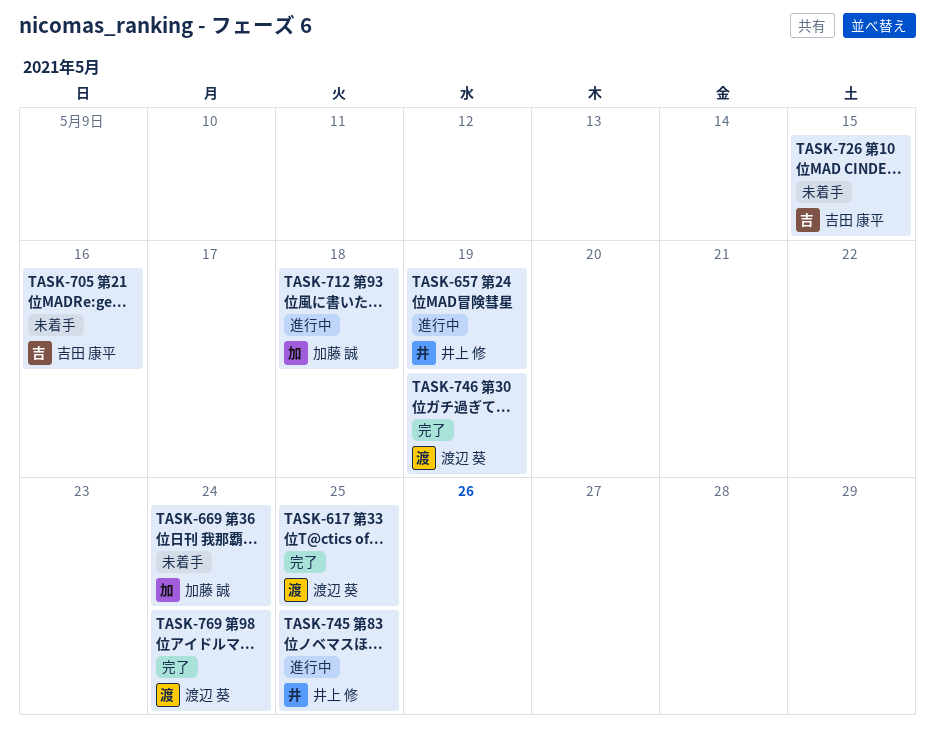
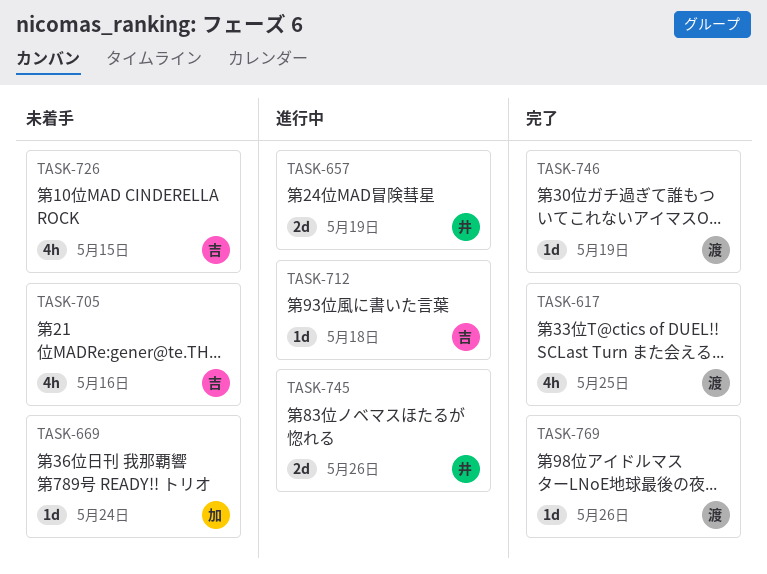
TASK-712, owner: 加藤 誠 -> 吉田 康平
TASK-745, due: May 25 -> May 26
TASK-769, due: May 24 -> May 26

